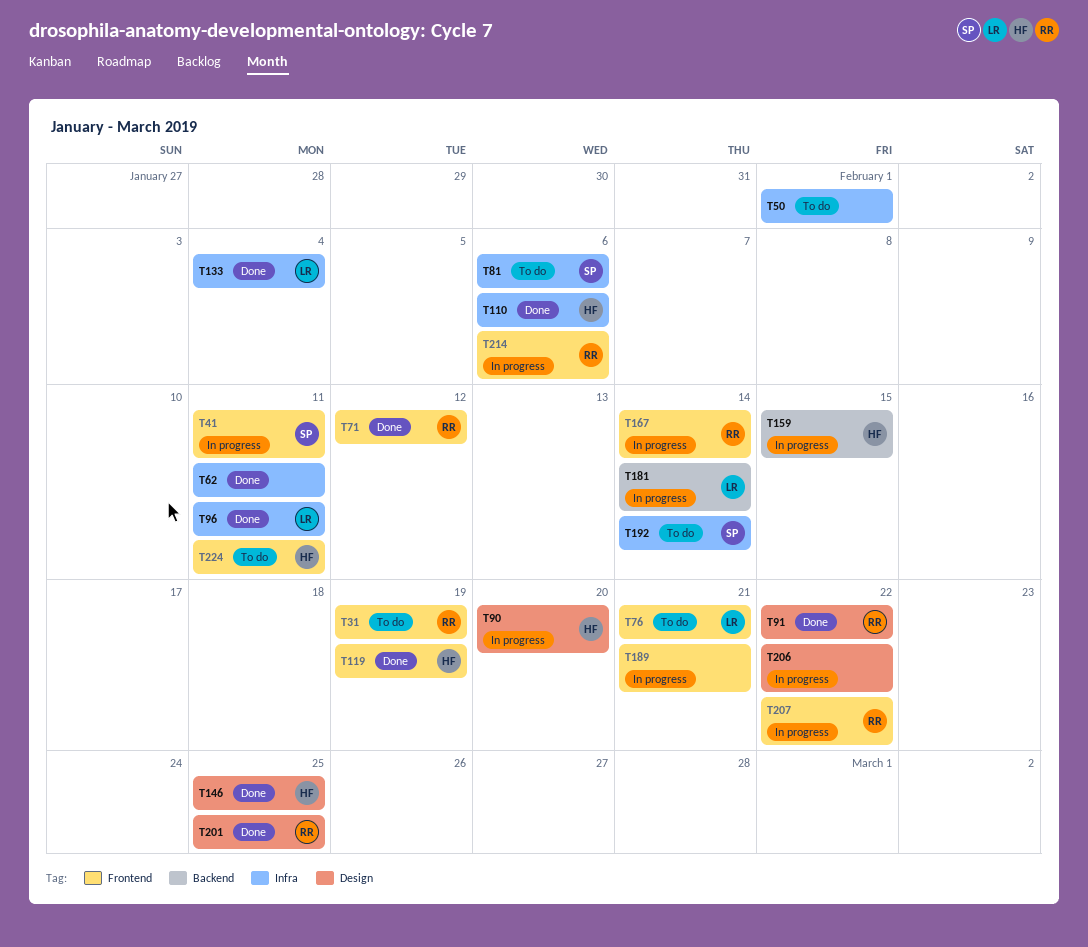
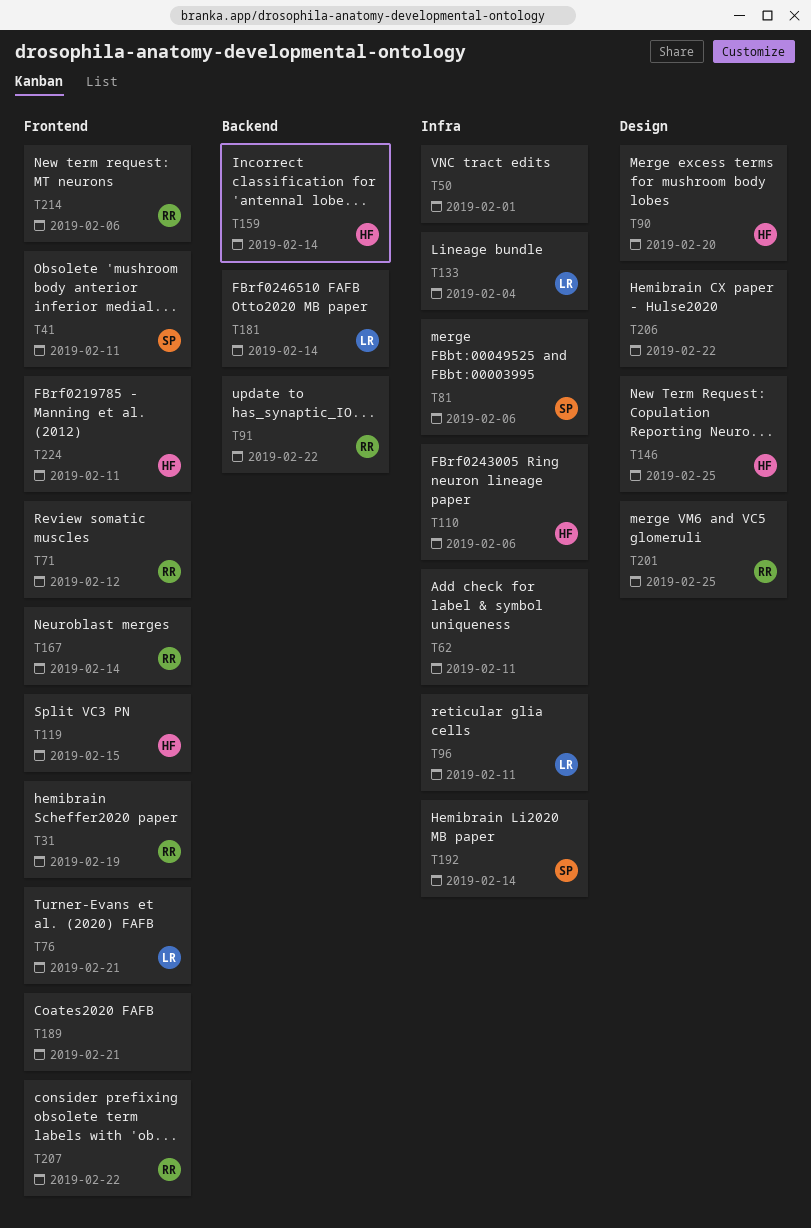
T91, label: Design -> Backend
T119, due: Feb 19 -> Feb 15
T159, due: Feb 15 -> Feb 14

